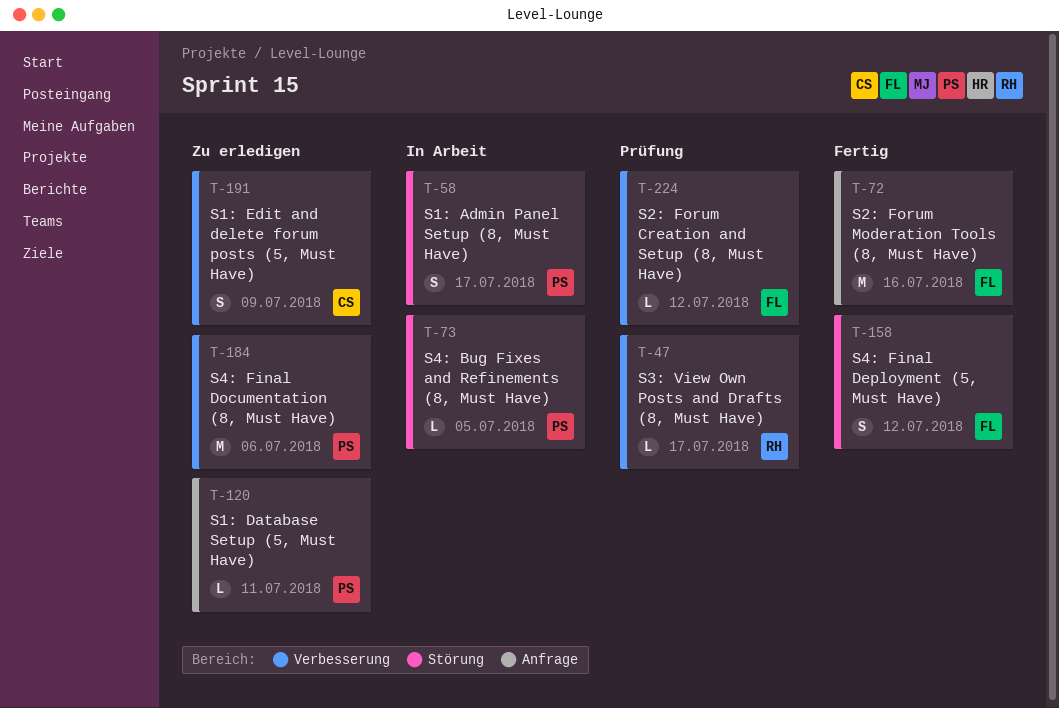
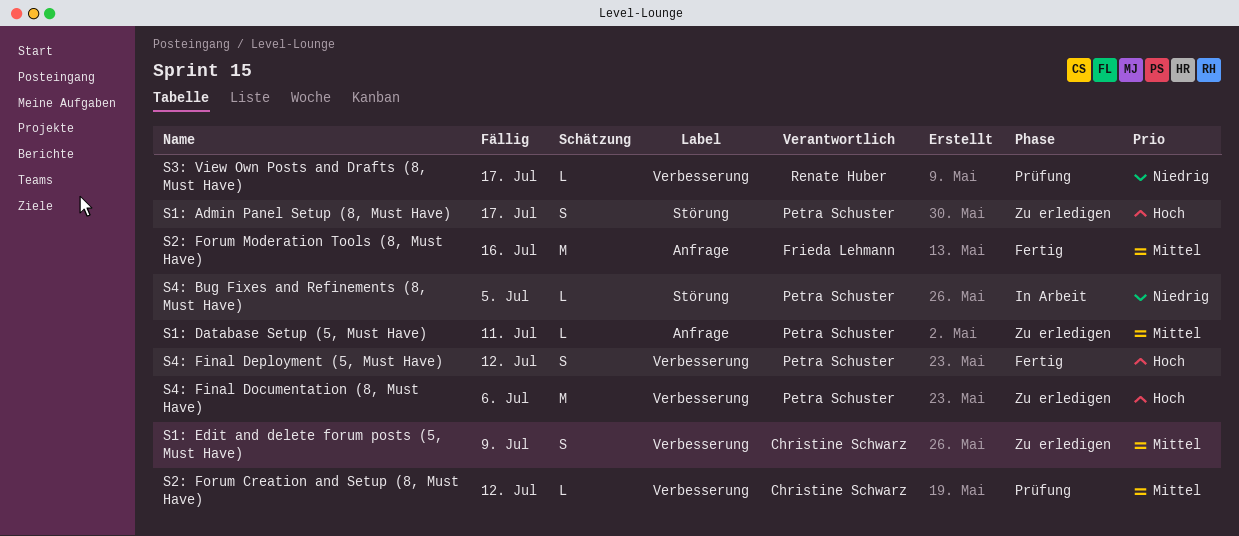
S1: Admin Panel Setup (8, Must Have), status: In Arbeit -> Zu erledigen
S2: Forum Creation and Setup (8, Must Have), owner: Frieda Lehmann -> Christine Schwarz
S4: Final Deployment (5, Must Have), owner: Frieda Lehmann -> Petra Schuster
S4: Final Deployment (5, Must Have), label: Störung -> Verbesserung

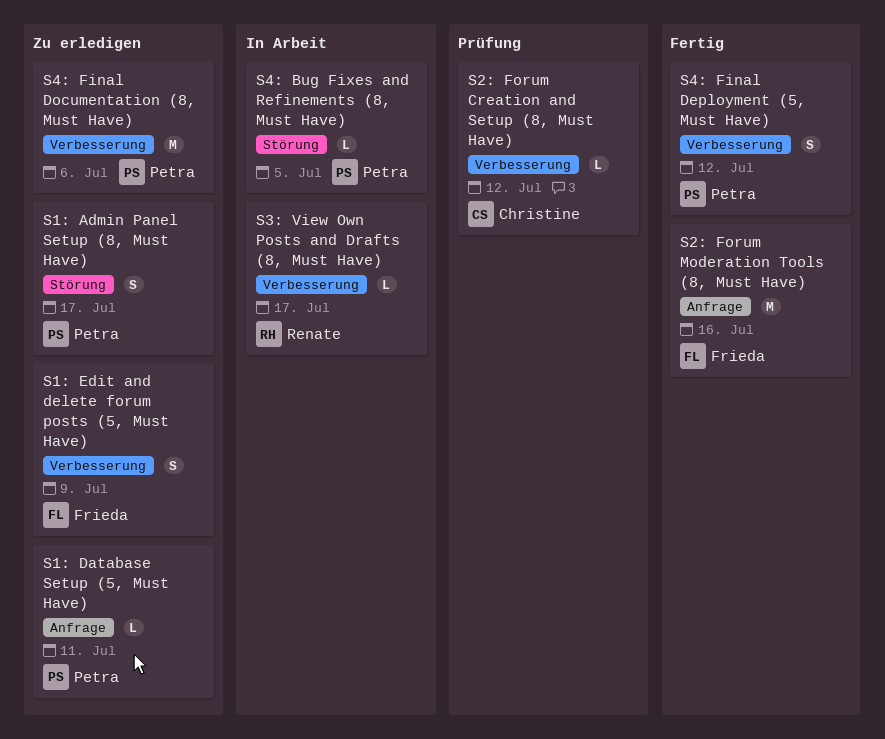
S1: Edit and delete forum posts (5, Must Have), owner: Christine Schwarz -> Frieda Lehmann
S3: View Own Posts and Drafts (8, Must Have), status: Prüfung -> In Arbeit

